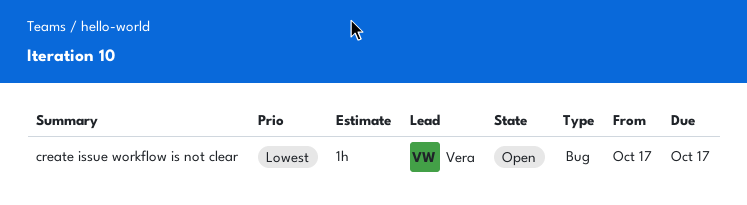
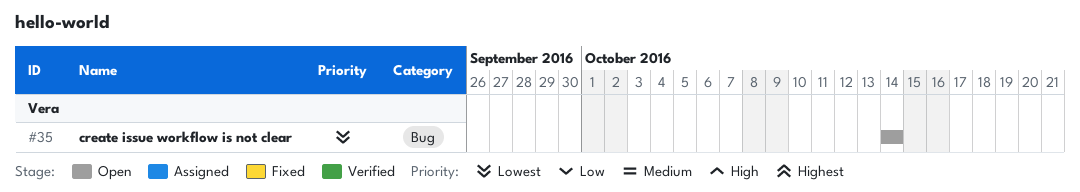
create issue workflow is not clear, start: Oct 17 -> Oct 14
create issue workflow is not clear, due: Oct 17 -> Oct 14

